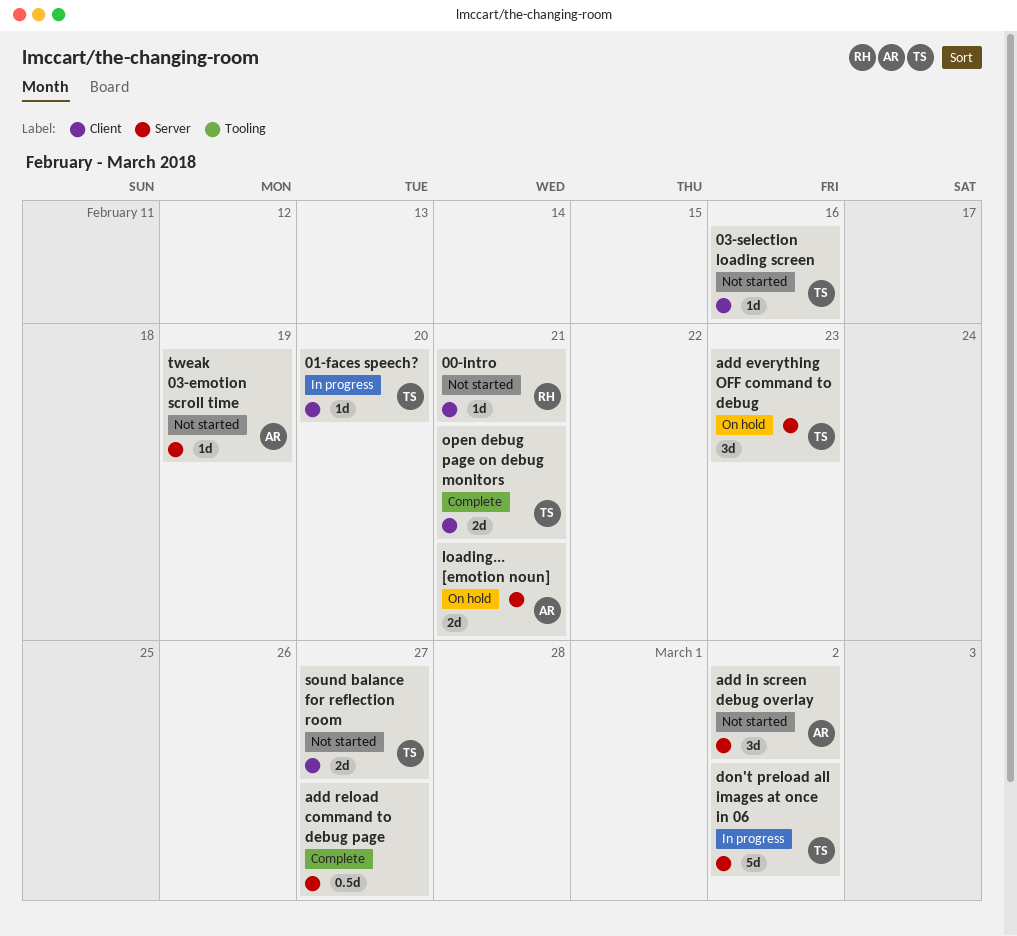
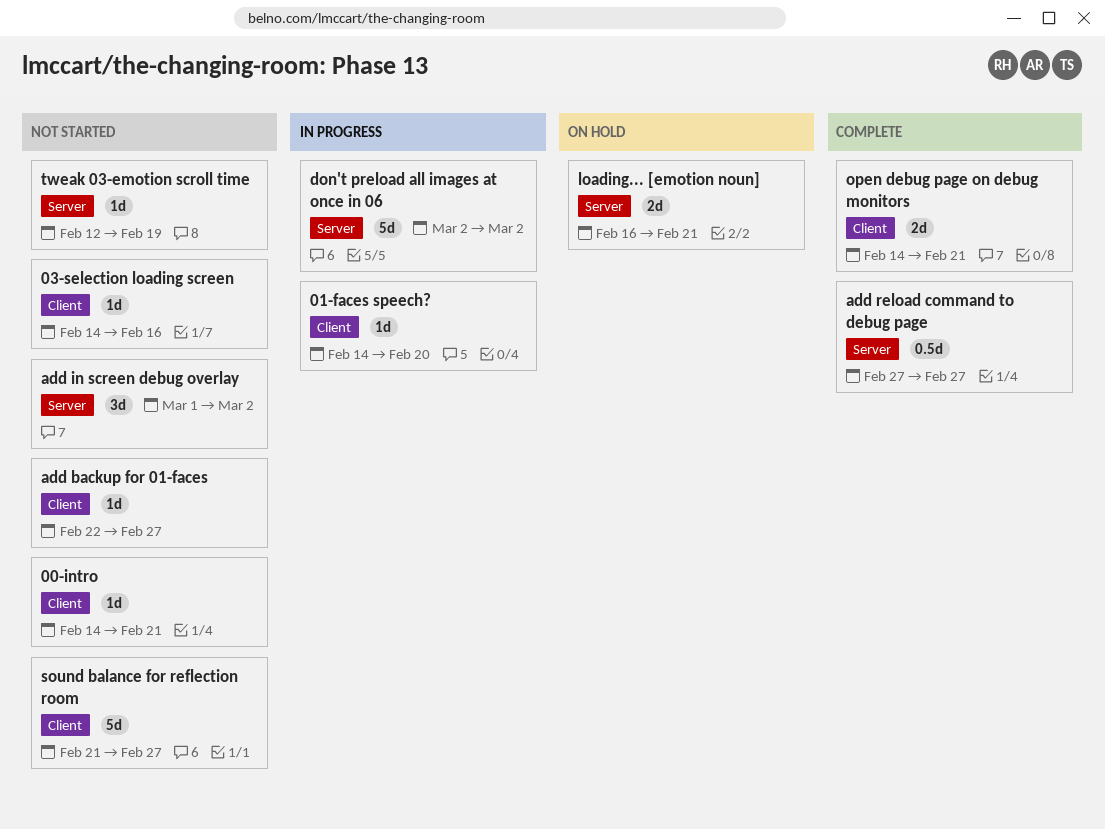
add backup for 01-faces: none -> present
add everything OFF command to debug: present -> none
sound balance for reflection room, estimate: 2d -> 5d

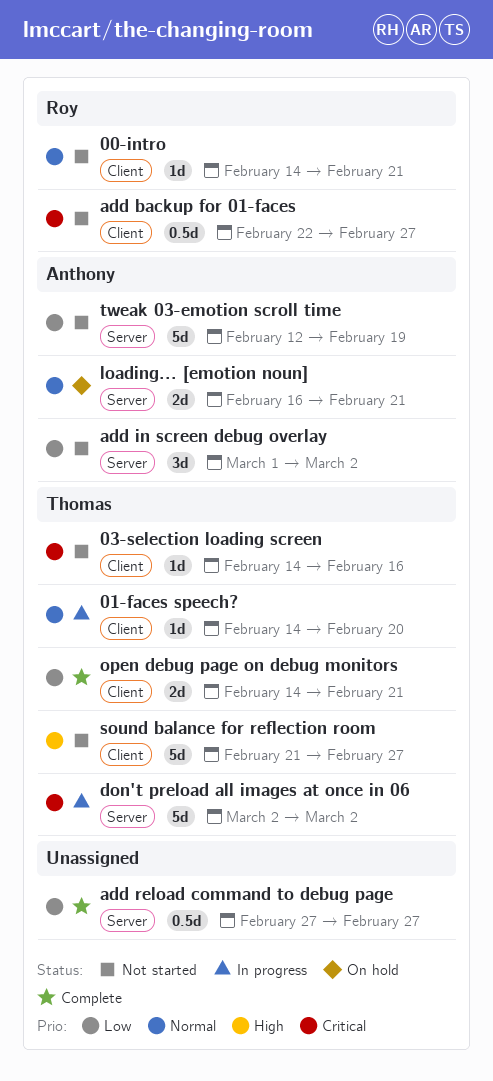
add backup for 01-faces, estimate: 1d -> 0.5d
tweak 03-emotion scroll time, estimate: 1d -> 5d

